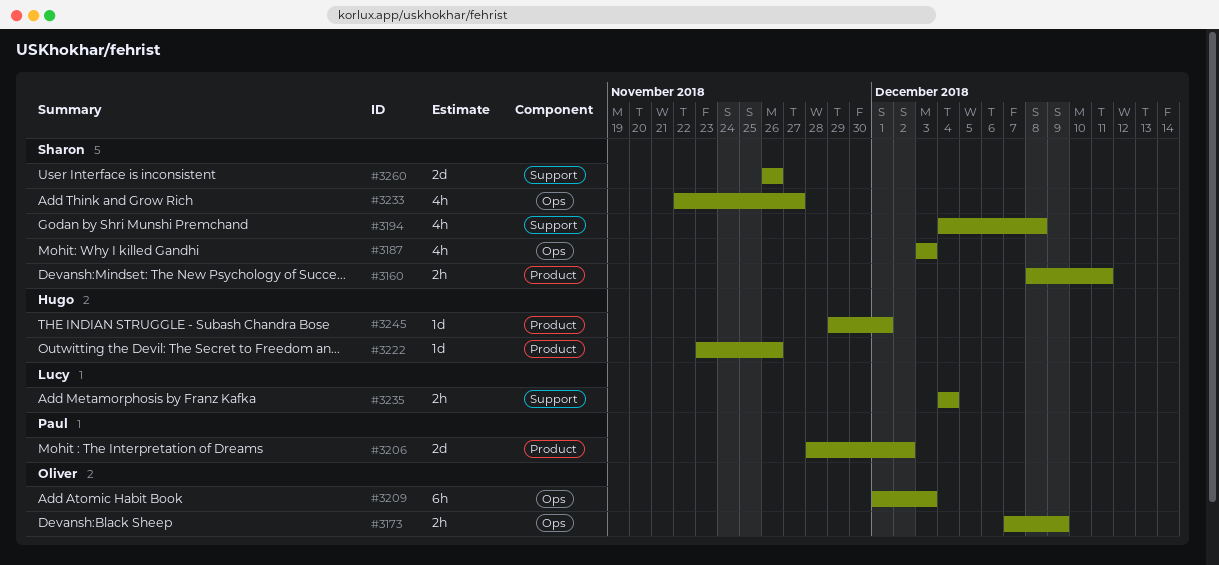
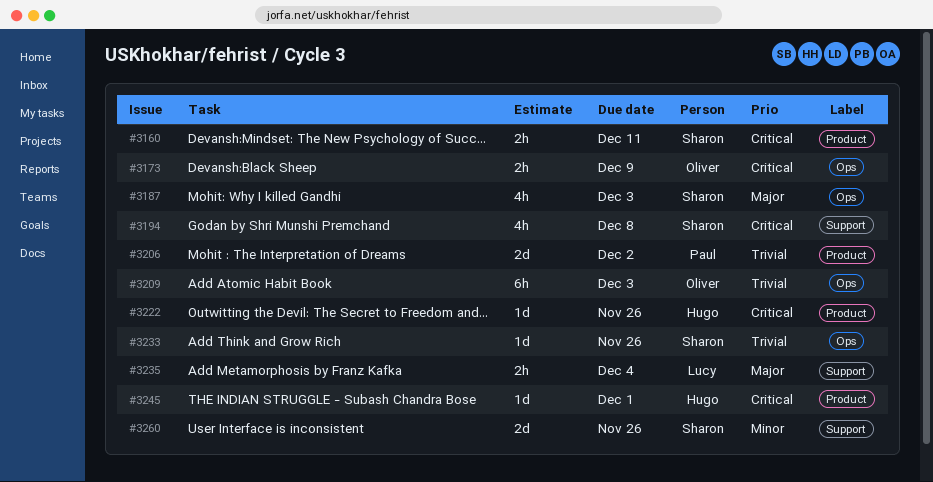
#3233, estimate: 4h -> 1d
#3233, due: Nov 27 -> Nov 26

